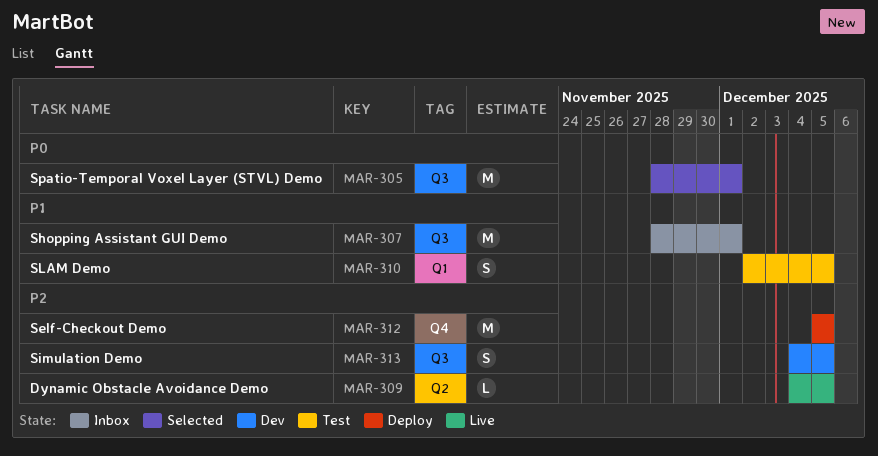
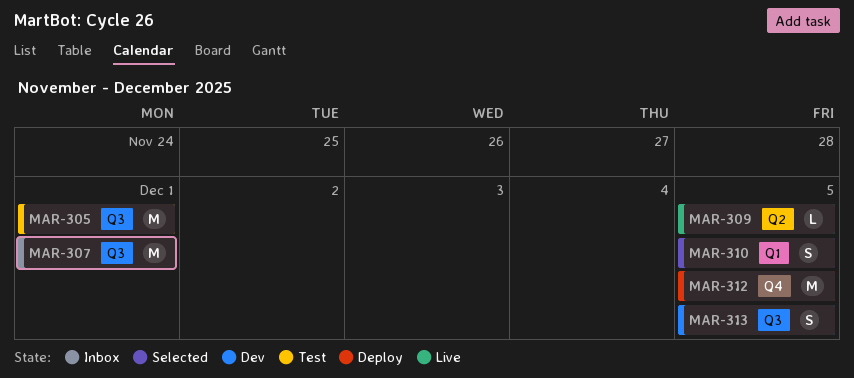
MAR-305, status: Selected -> Test
MAR-310, status: Test -> Selected

